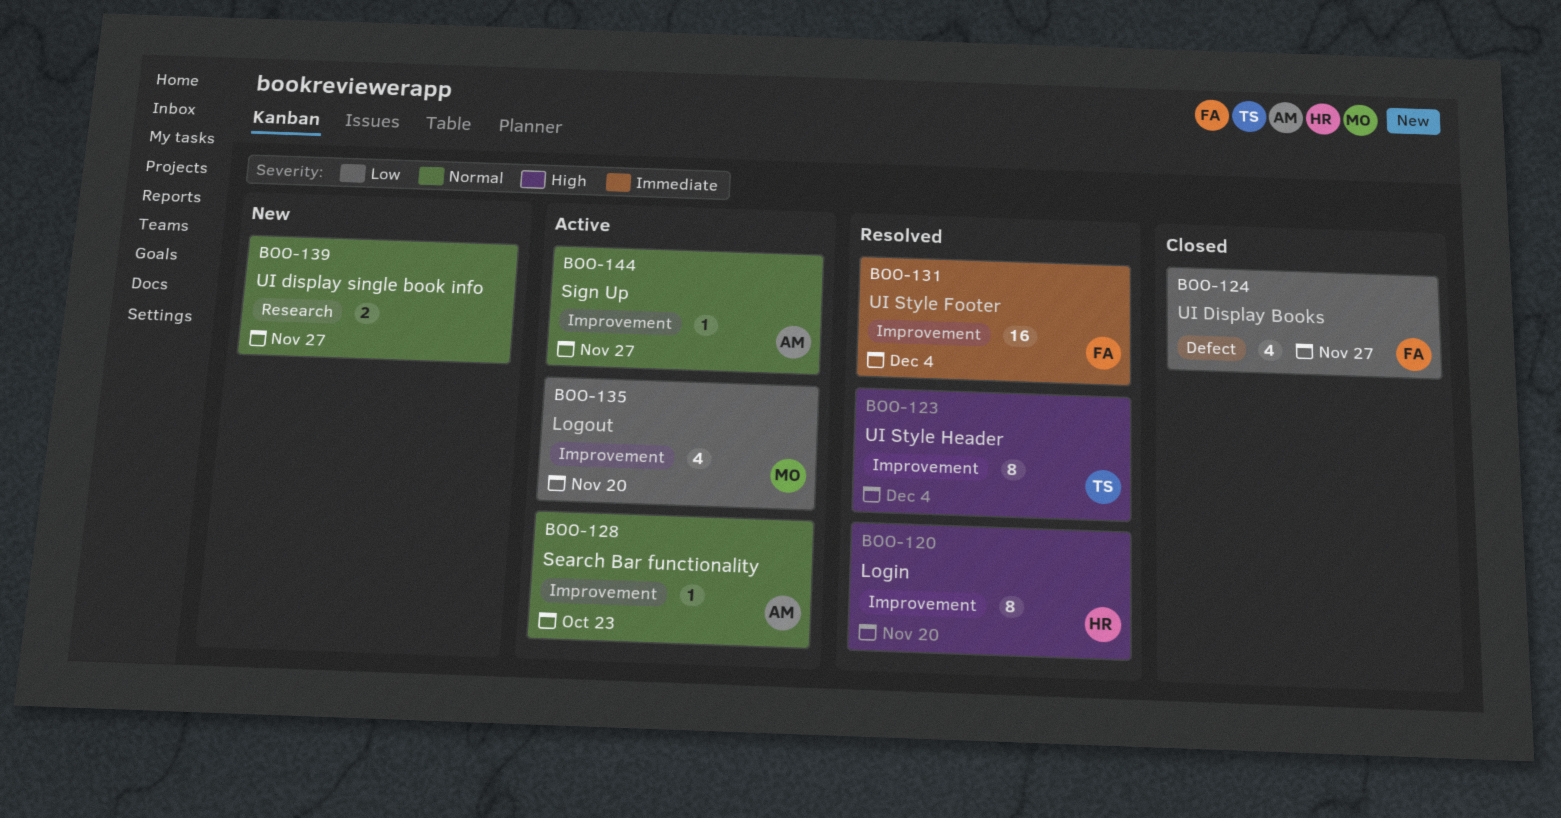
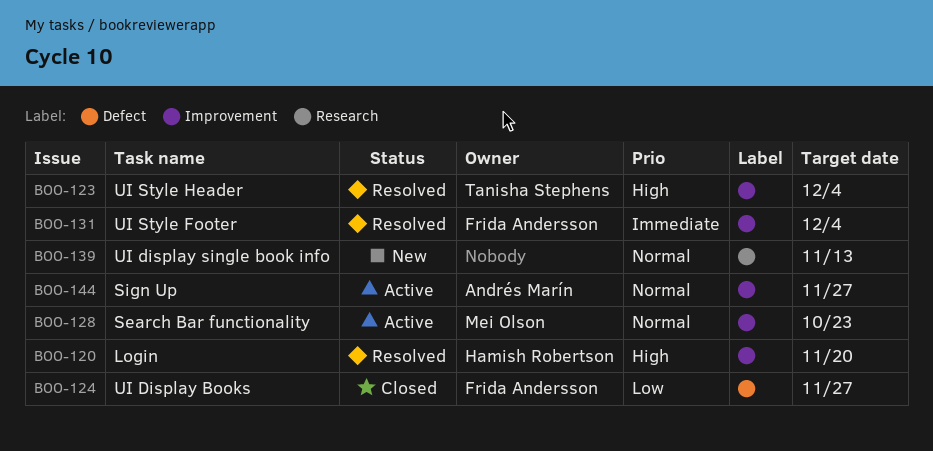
BOO-128, owner: Andrés Marín -> Mei Olson
BOO-135: present -> none
BOO-139, due: Nov 27 -> Nov 13

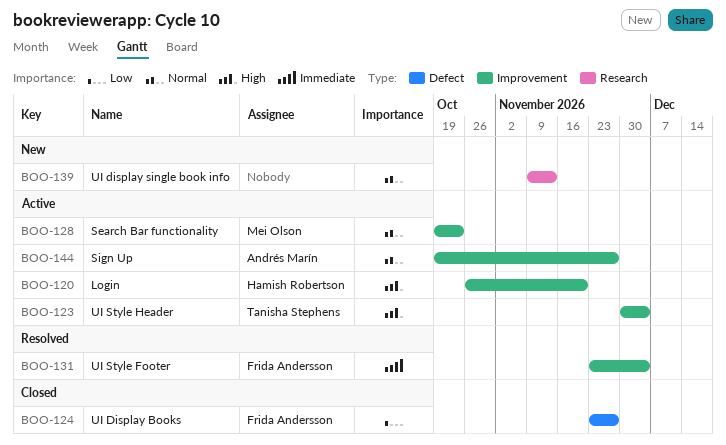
BOO-120, status: Resolved -> Active
BOO-123, status: Resolved -> Active

